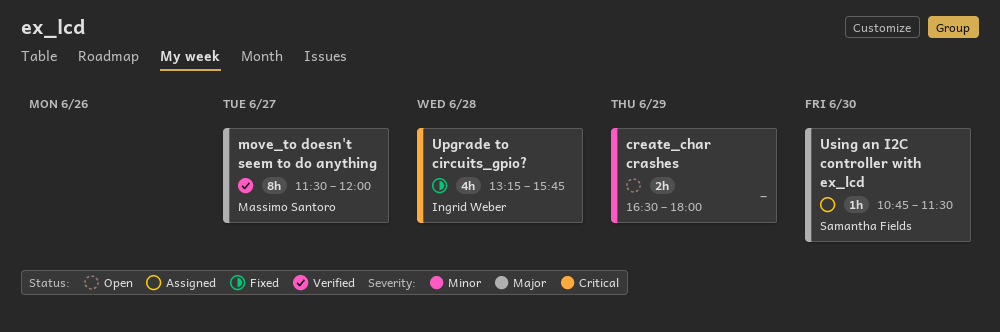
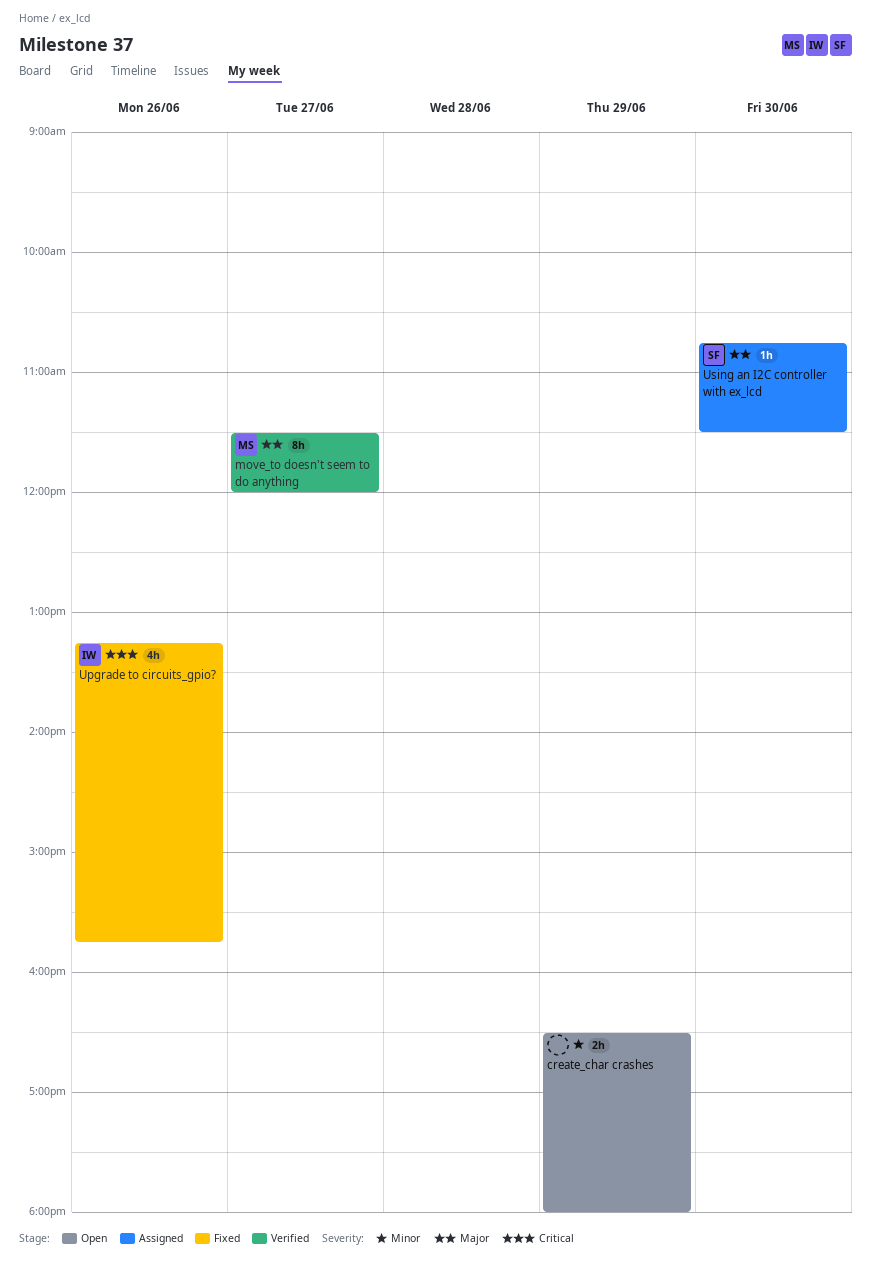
Upgrade to circuits_gpio?, day: Jun 28 -> Jun 26

